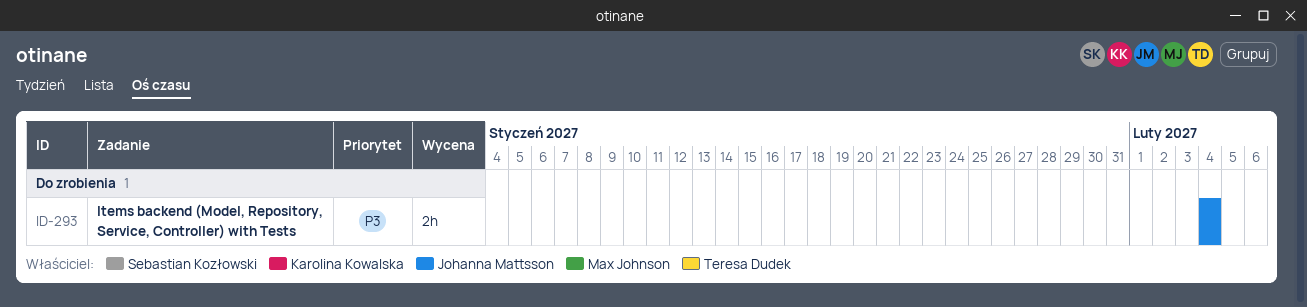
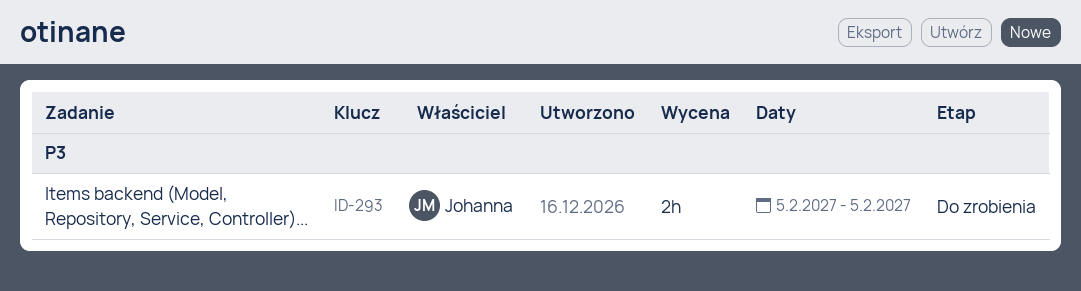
ID-293, start: Feb 4 -> Feb 5
ID-293, due: Feb 4 -> Feb 5

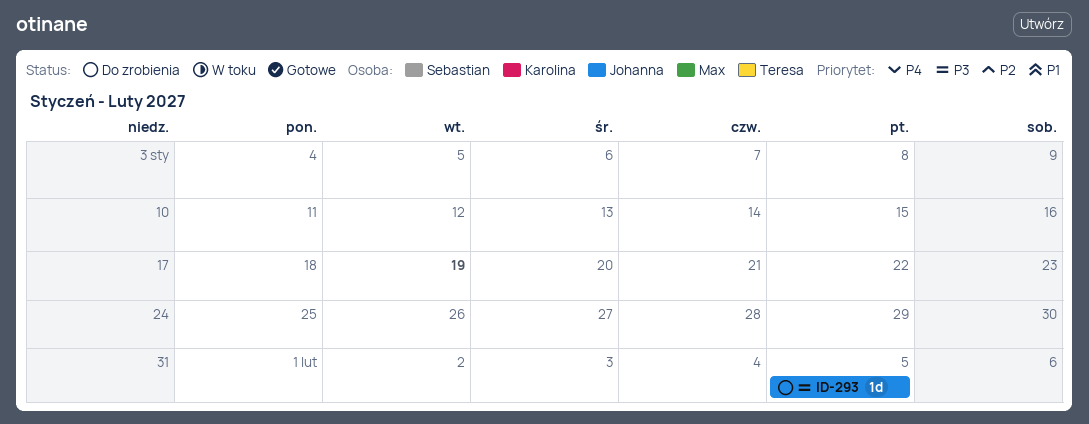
ID-293, estimate: 2h -> 1d

